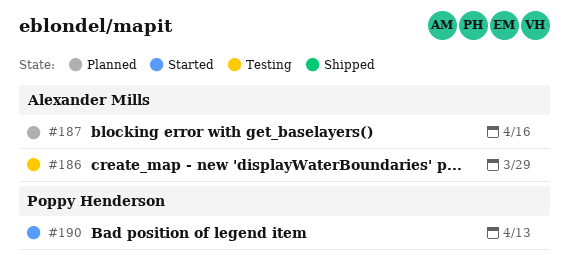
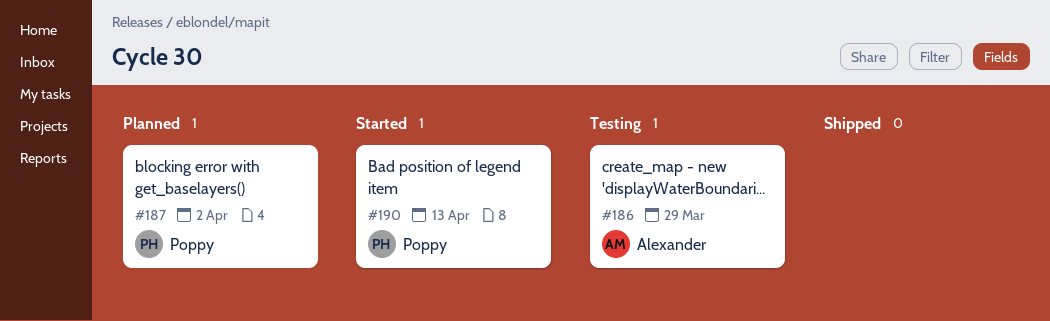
#187, owner: Alexander Mills -> Poppy Henderson
#187, due: Apr 16 -> Apr 2

